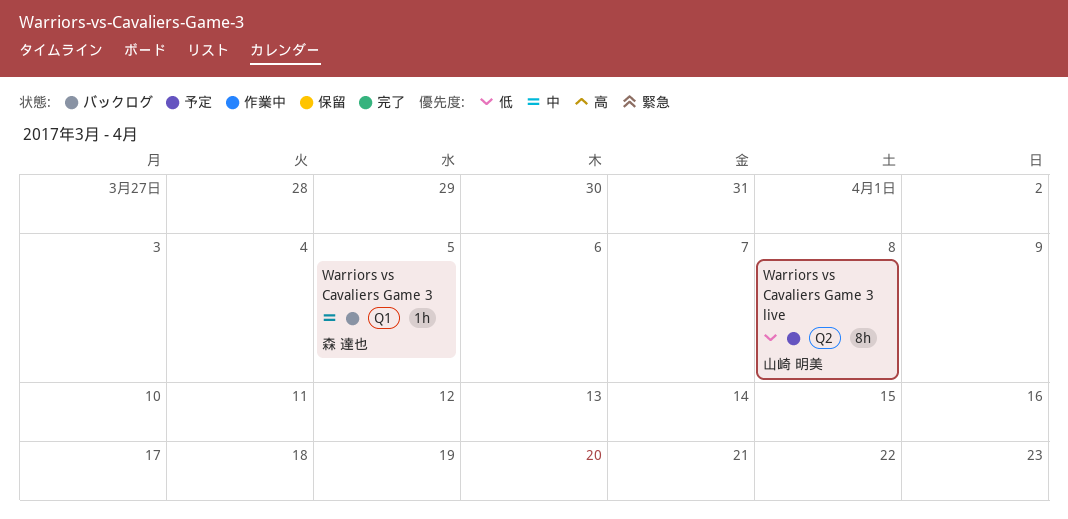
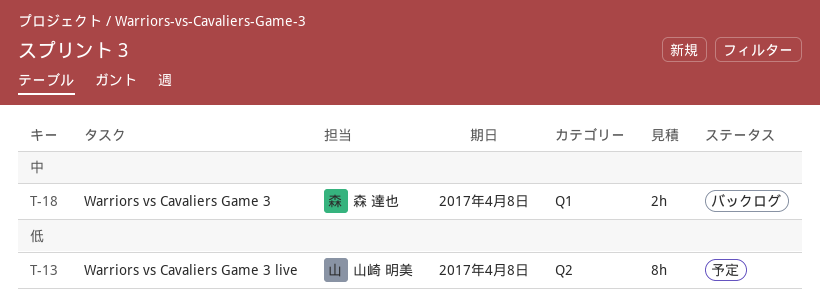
Warriors vs Cavaliers Game 3, estimate: 1h -> 2h
Warriors vs Cavaliers Game 3, due: Apr 5 -> Apr 8

